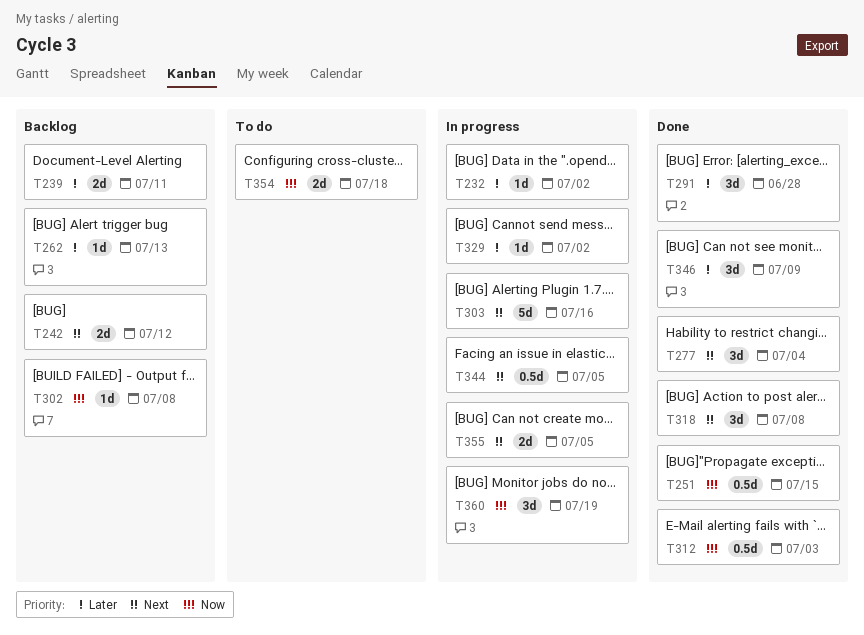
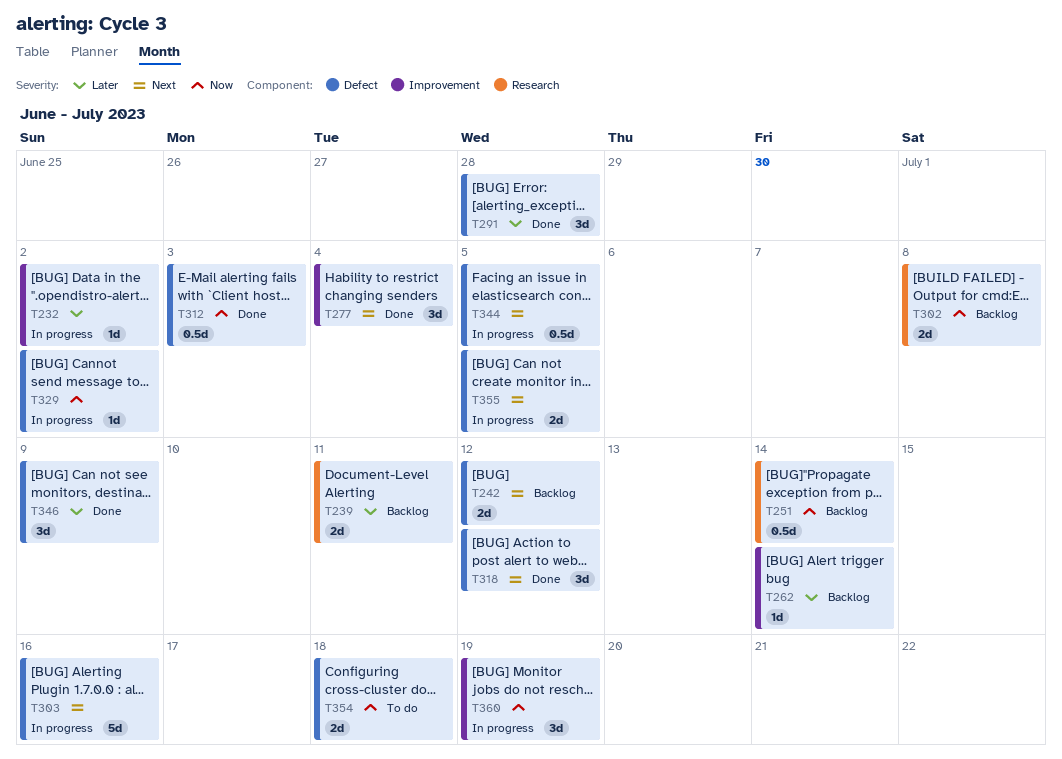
T251, status: Done -> Backlog
T251, due: Jul 15 -> Jul 14
T262, due: Jul 13 -> Jul 14
T302, estimate: 1d -> 2d
T318, due: Jul 8 -> Jul 12
T329, priority: Later -> Now

